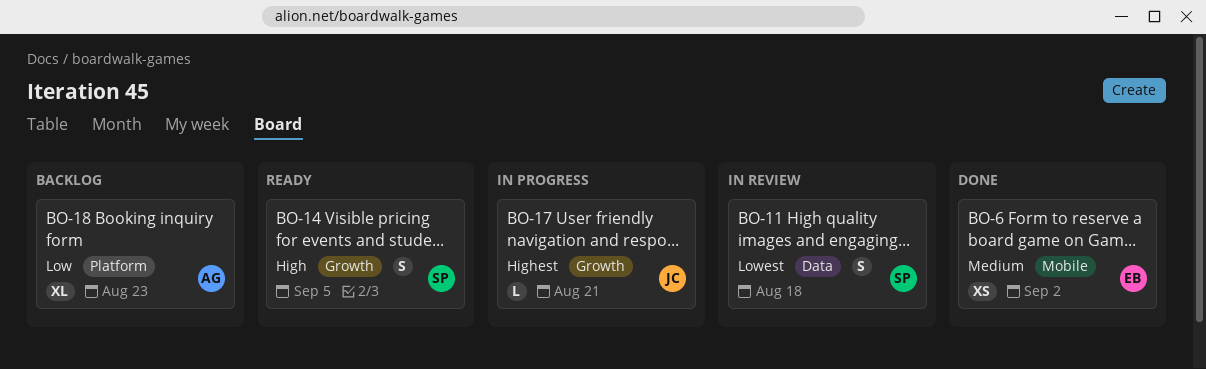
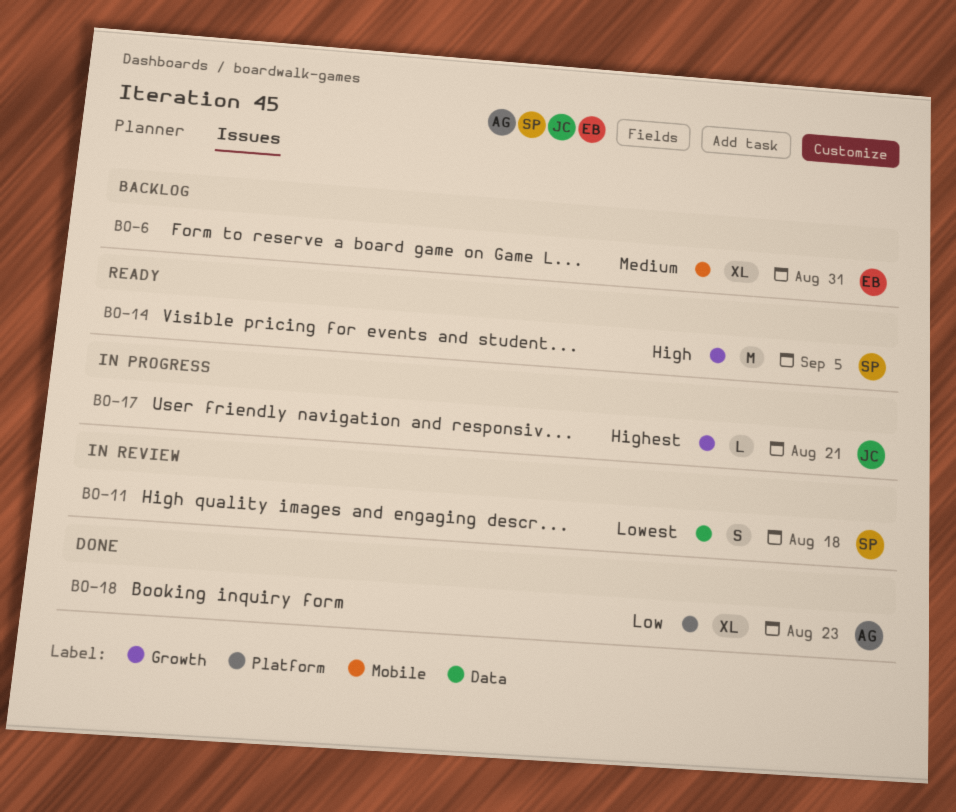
BO-6, status: Done -> Backlog
BO-6, estimate: XS -> XL
BO-6, due: Sep 2 -> Aug 31
BO-14, estimate: S -> M
BO-18, status: Backlog -> Done

